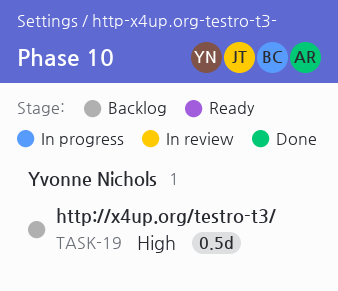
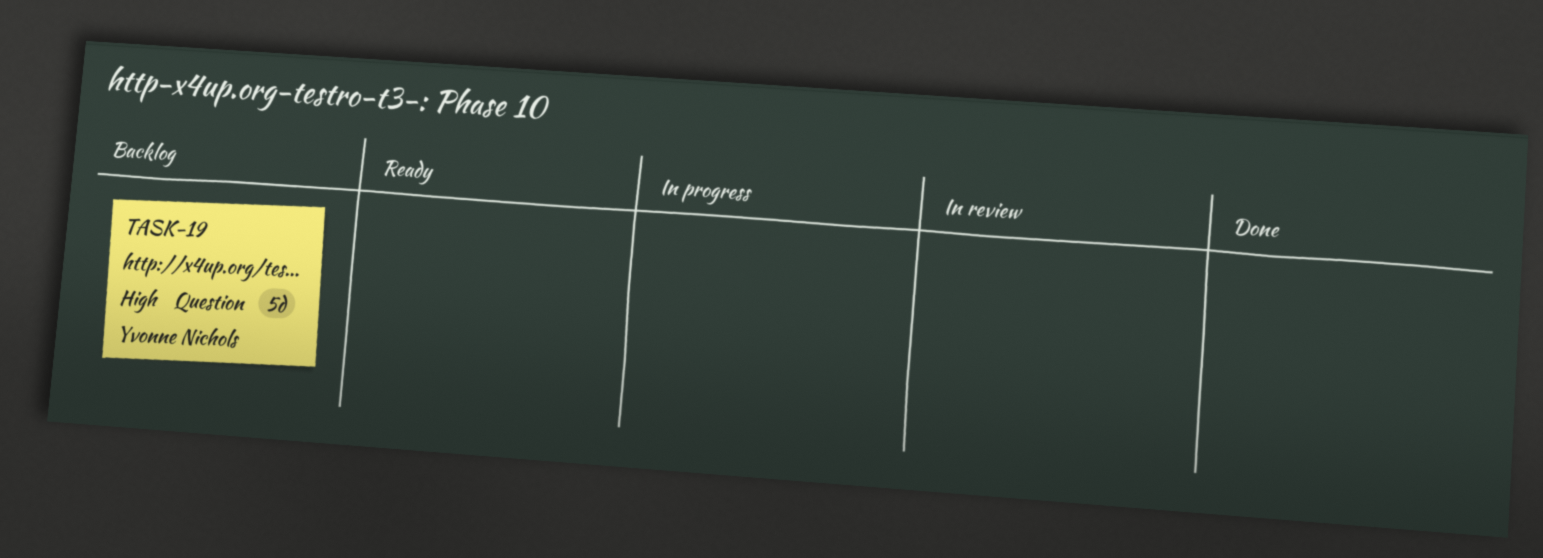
TASK-19, estimate: 0.5d -> 5d

